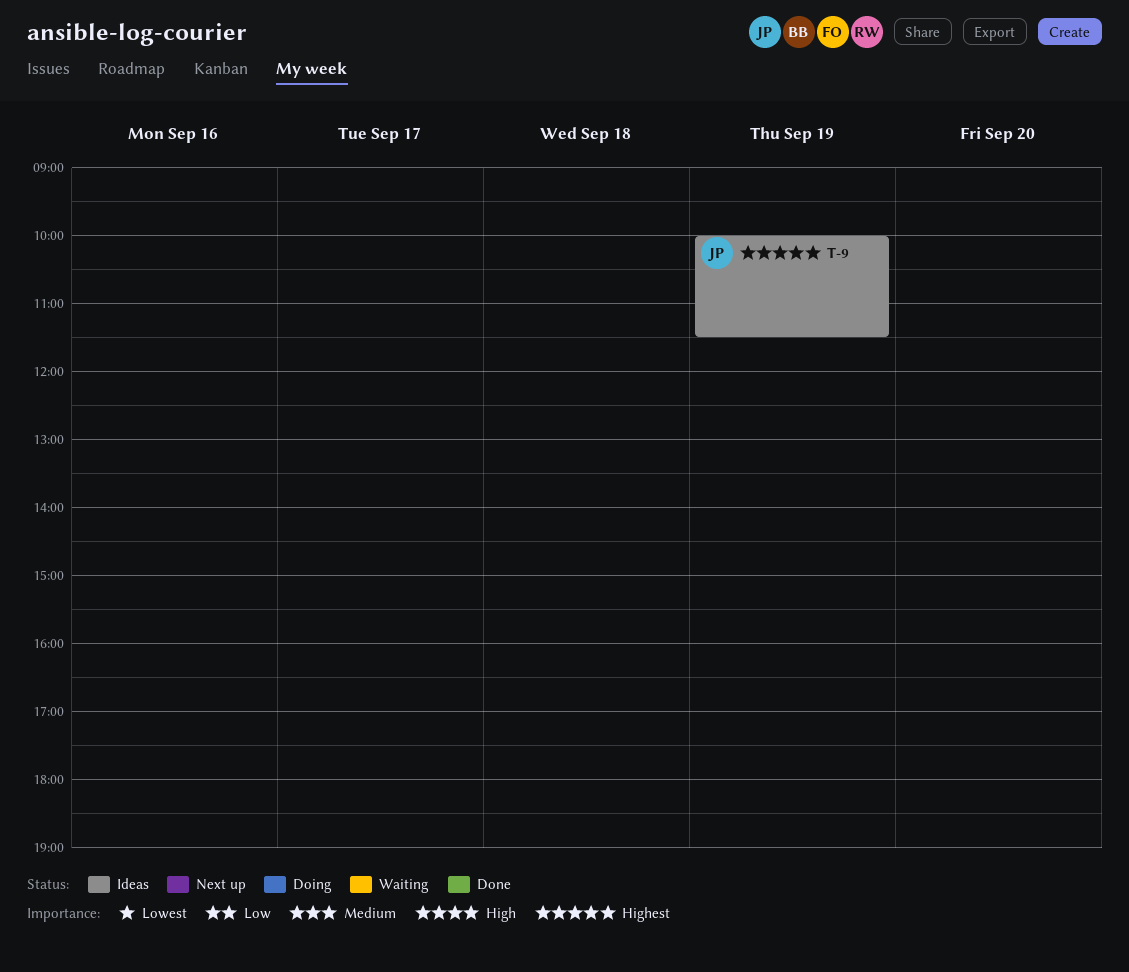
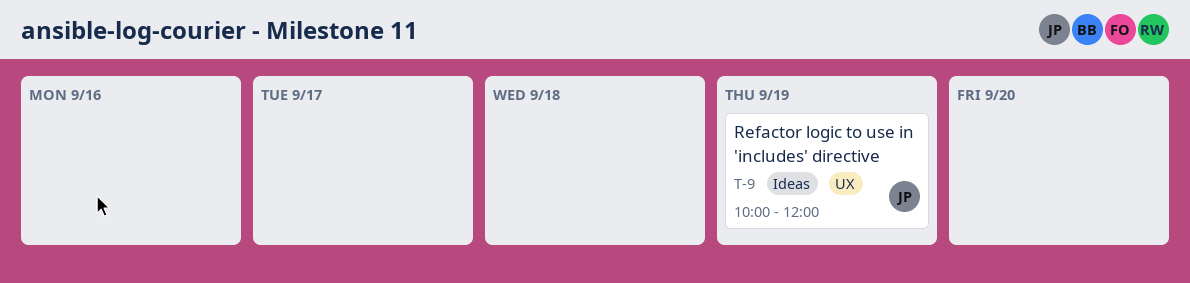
T-9, ends: 11:30 -> 12:00

